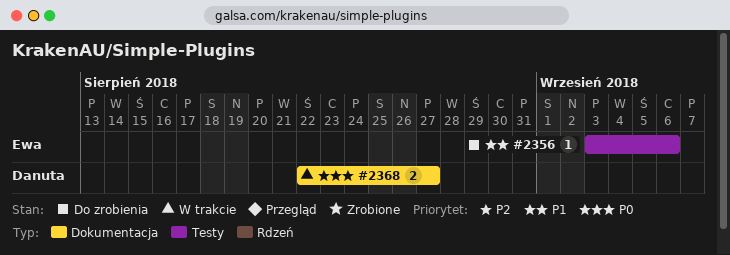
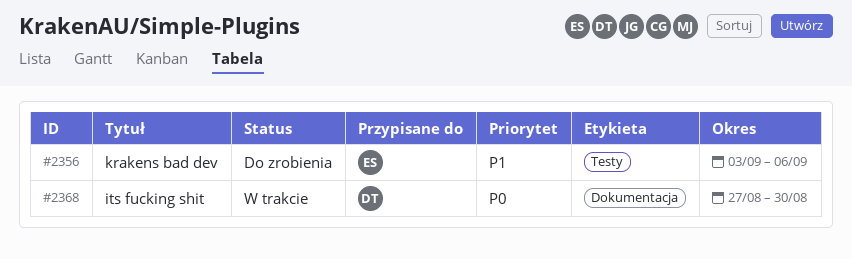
#2368, start: Aug 22 -> Aug 27
#2368, due: Aug 27 -> Aug 30

